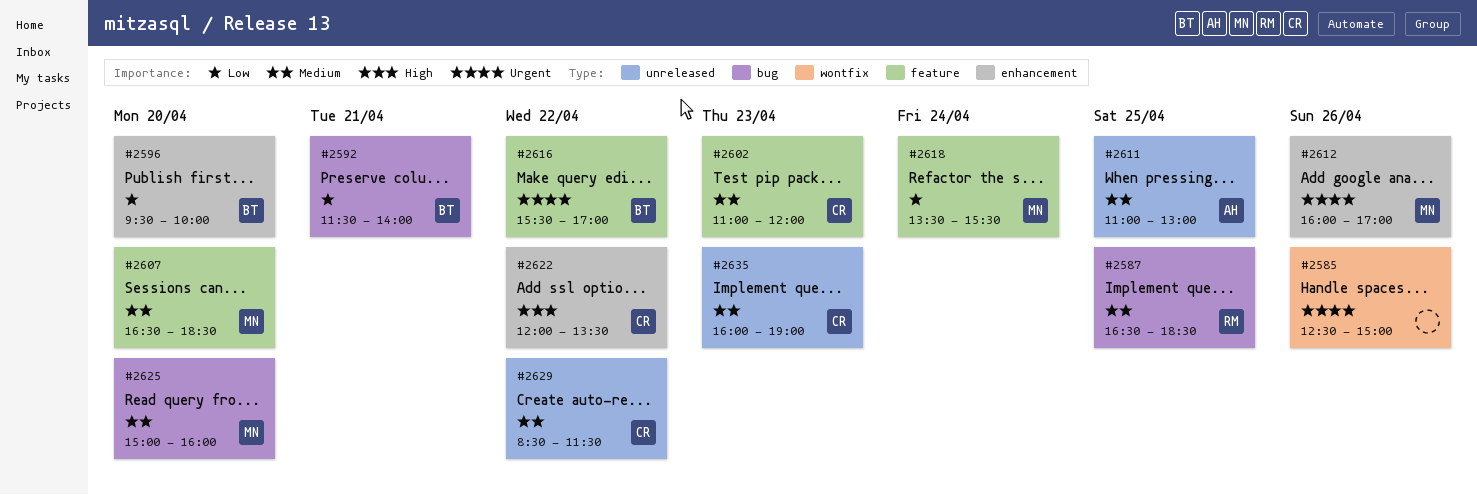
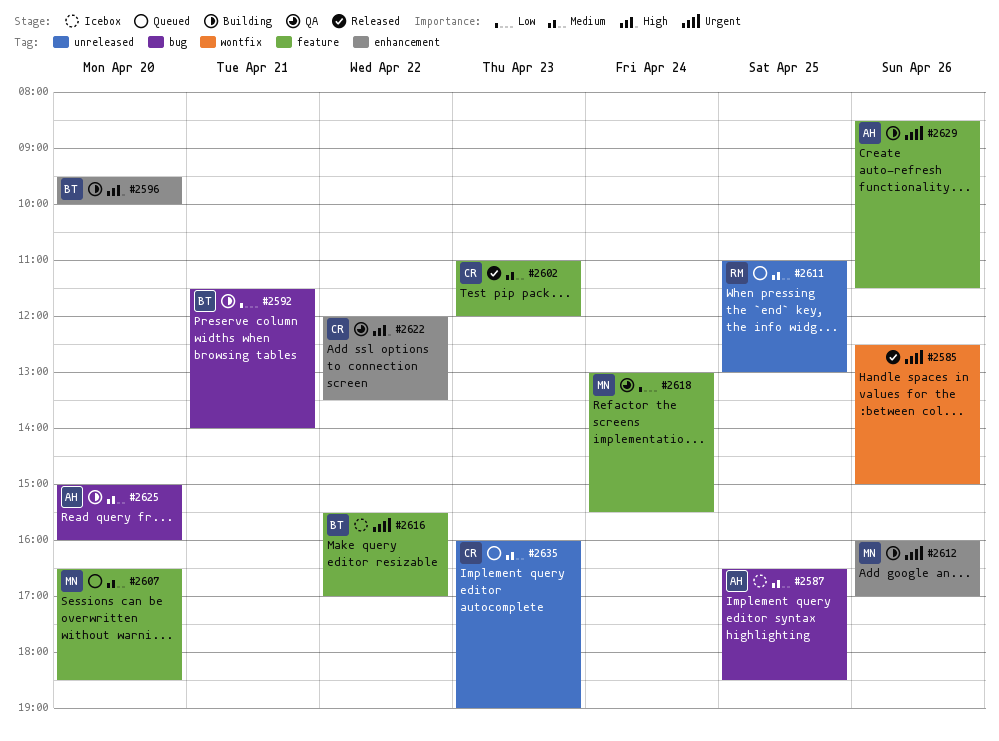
#2587, owner: RM -> AH
#2596, priority: Low -> High
#2611, owner: AH -> RM
#2618, begins: 13:30 -> 13:00
#2625, owner: MN -> AH
#2629, owner: CR -> AH
#2629, priority: Medium -> Urgent
#2629, label: unreleased -> feature
#2629, day: Apr 22 -> Apr 26

